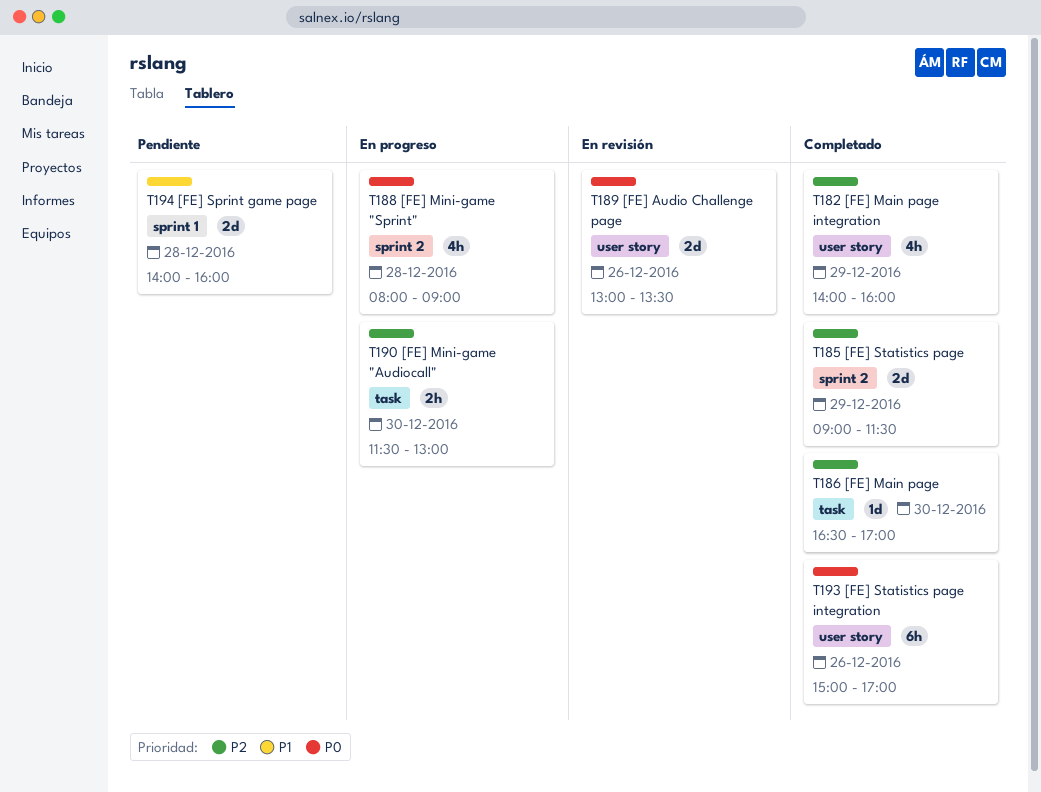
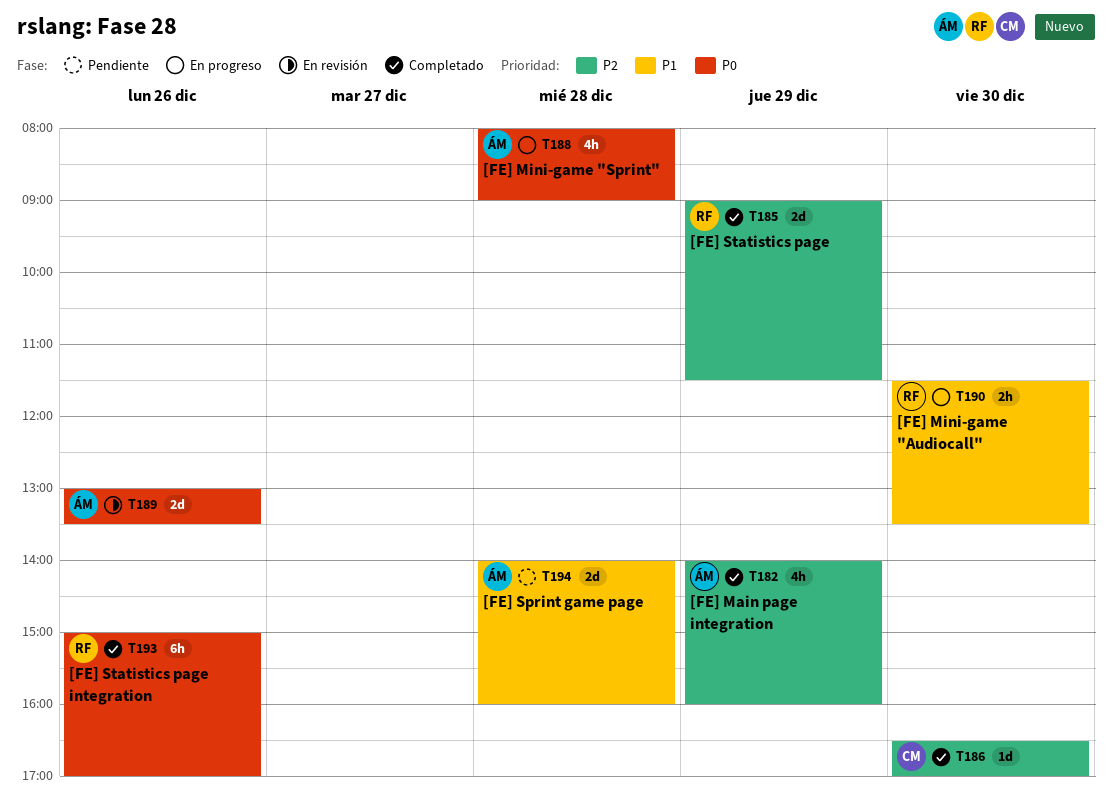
T190, priority: P2 -> P1
T190, ends: 13:00 -> 13:30

